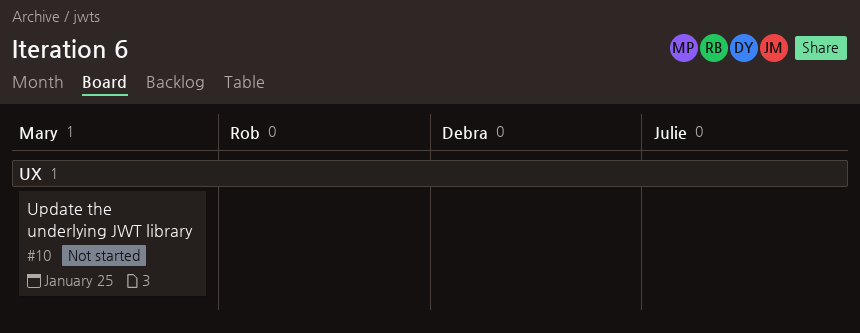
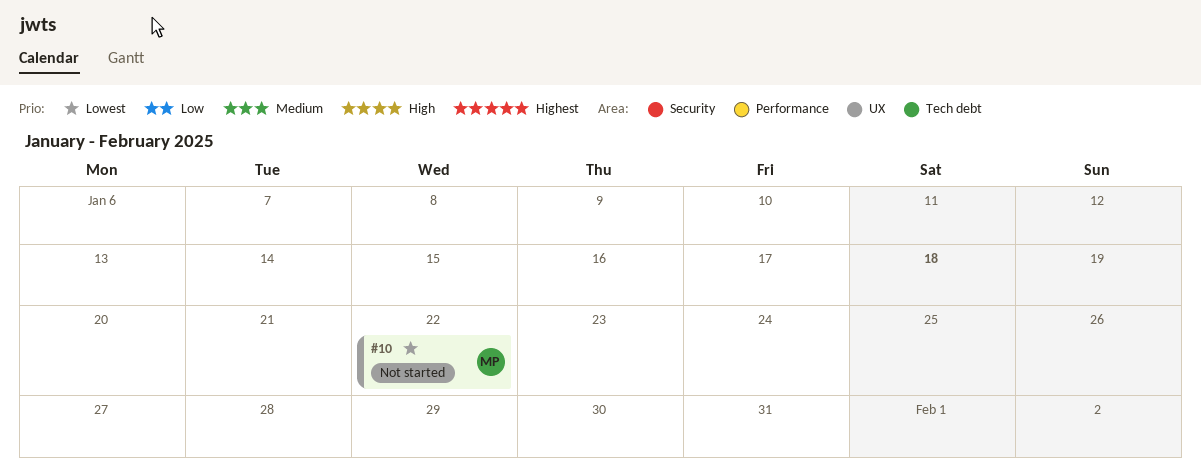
#10, due: Jan 25 -> Jan 22

